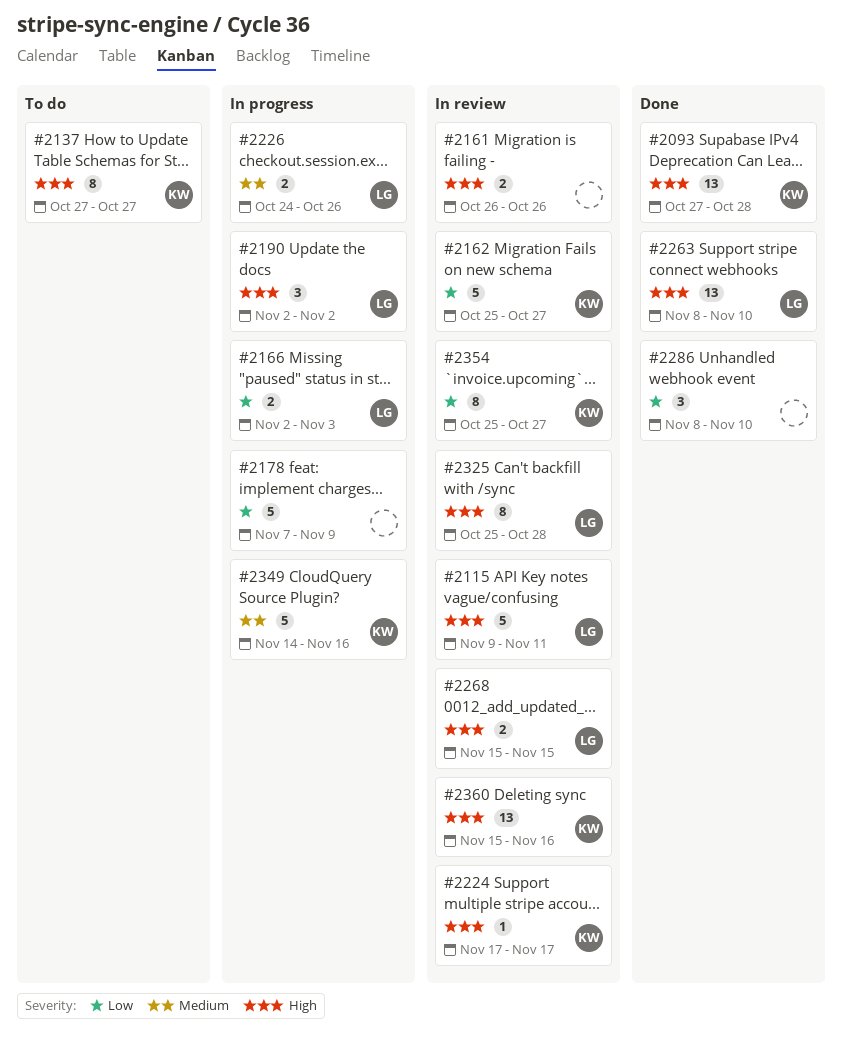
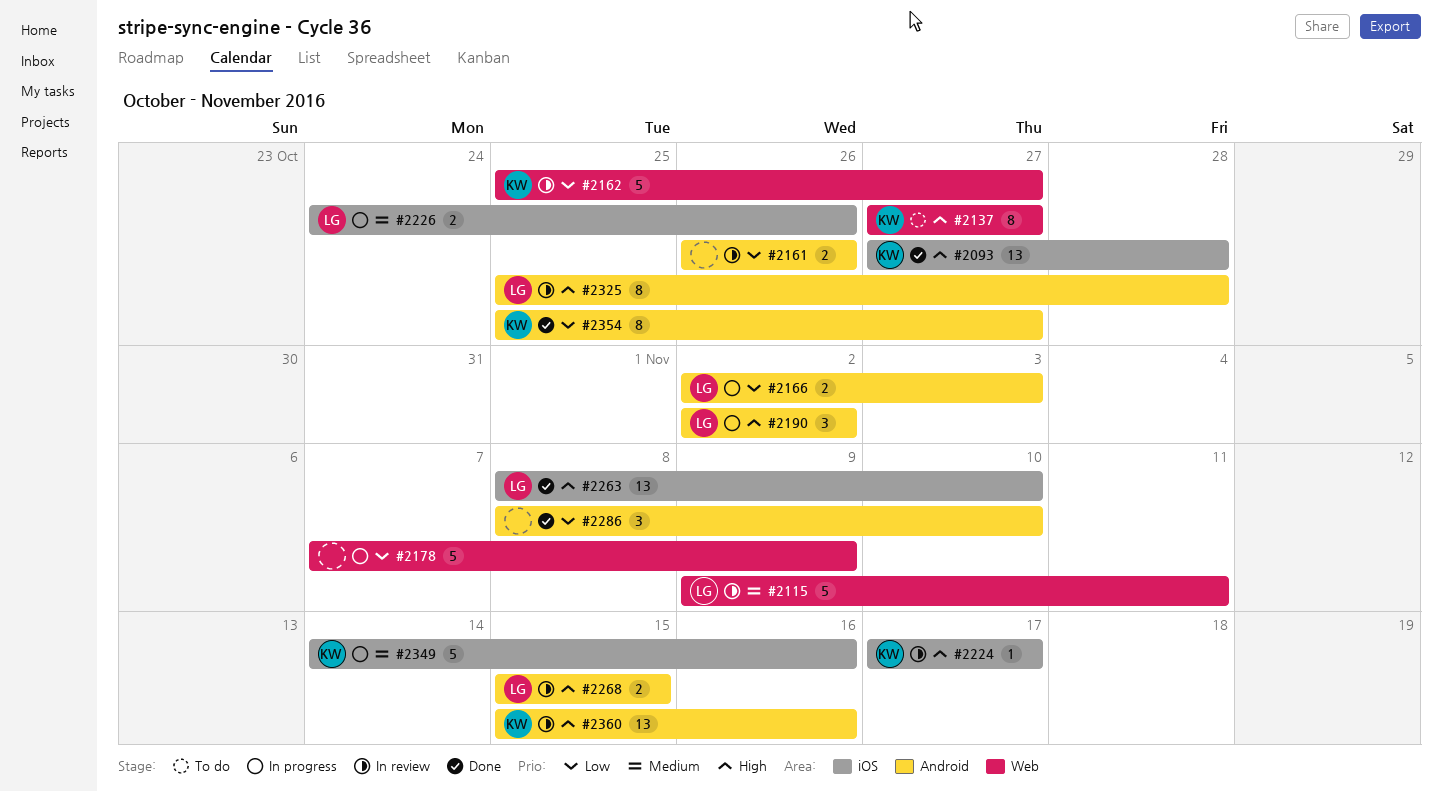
#2115, priority: High -> Medium
#2161, priority: High -> Low
#2354, status: In review -> Done

